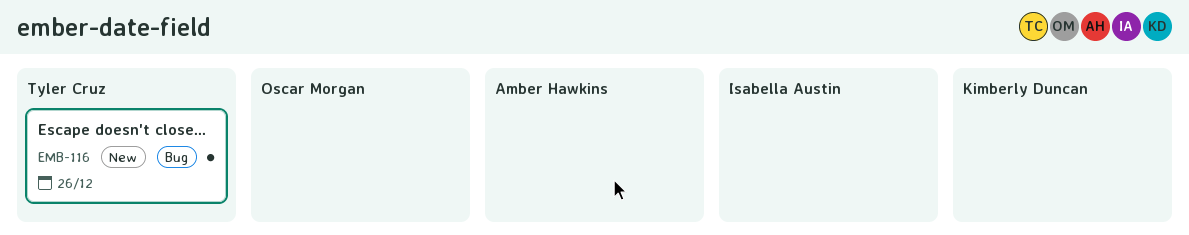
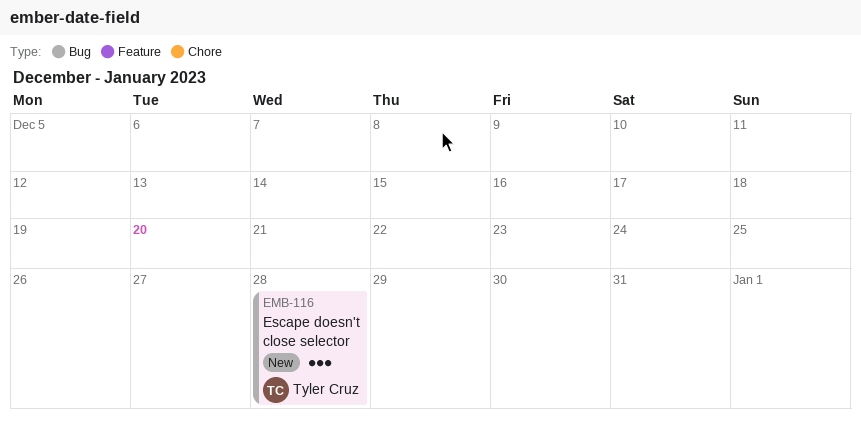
EMB-116, estimate: 1 -> 3
EMB-116, due: Dec 26 -> Dec 28

